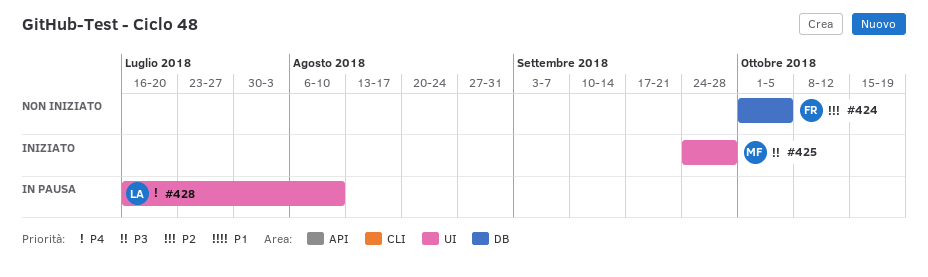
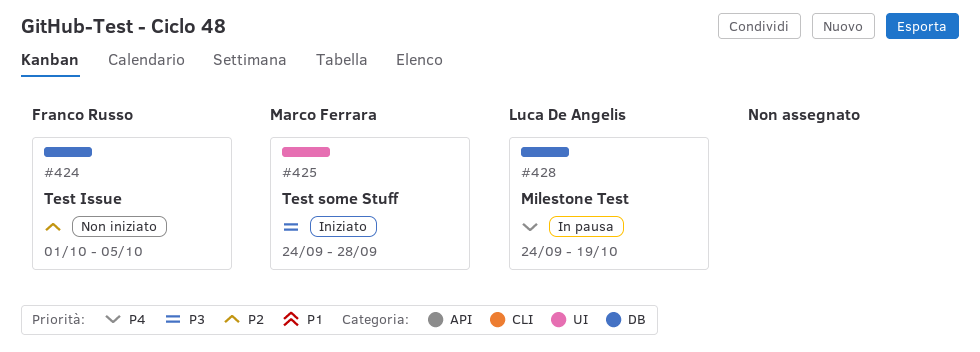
#428, label: UI -> DB
#428, start: Jul 16 -> Sep 24
#428, due: Aug 10 -> Oct 19

